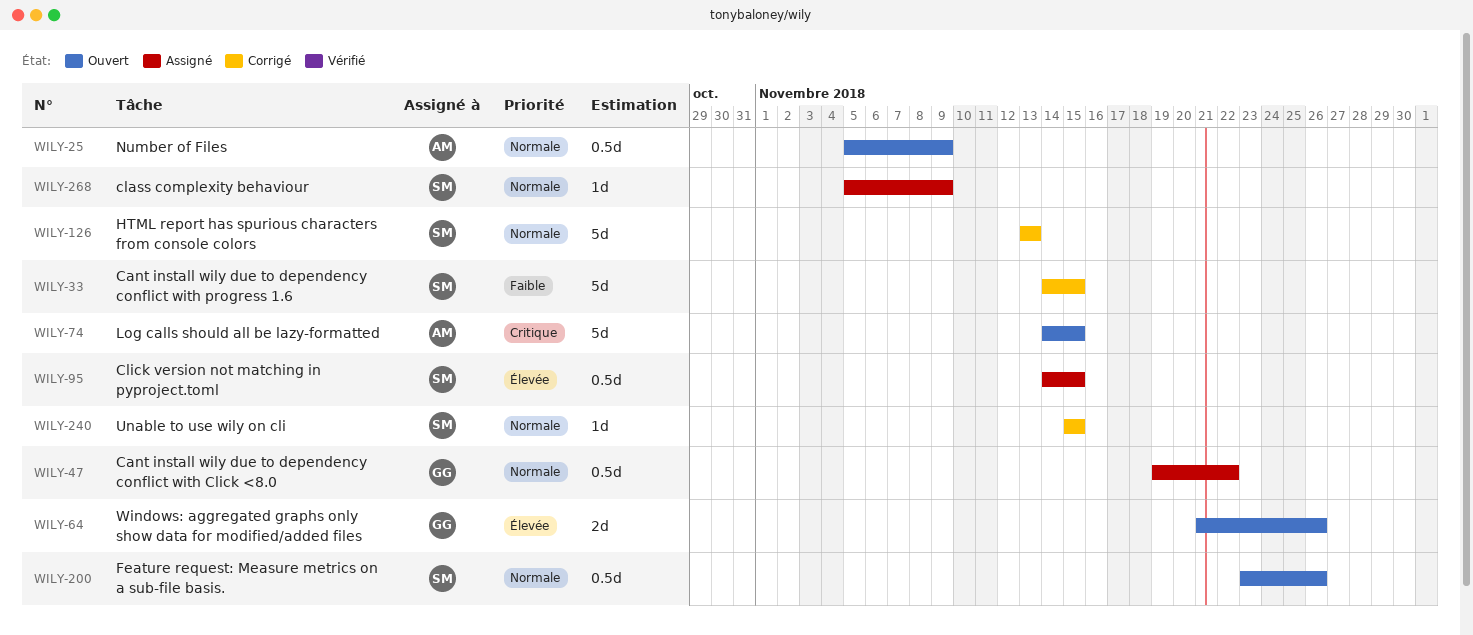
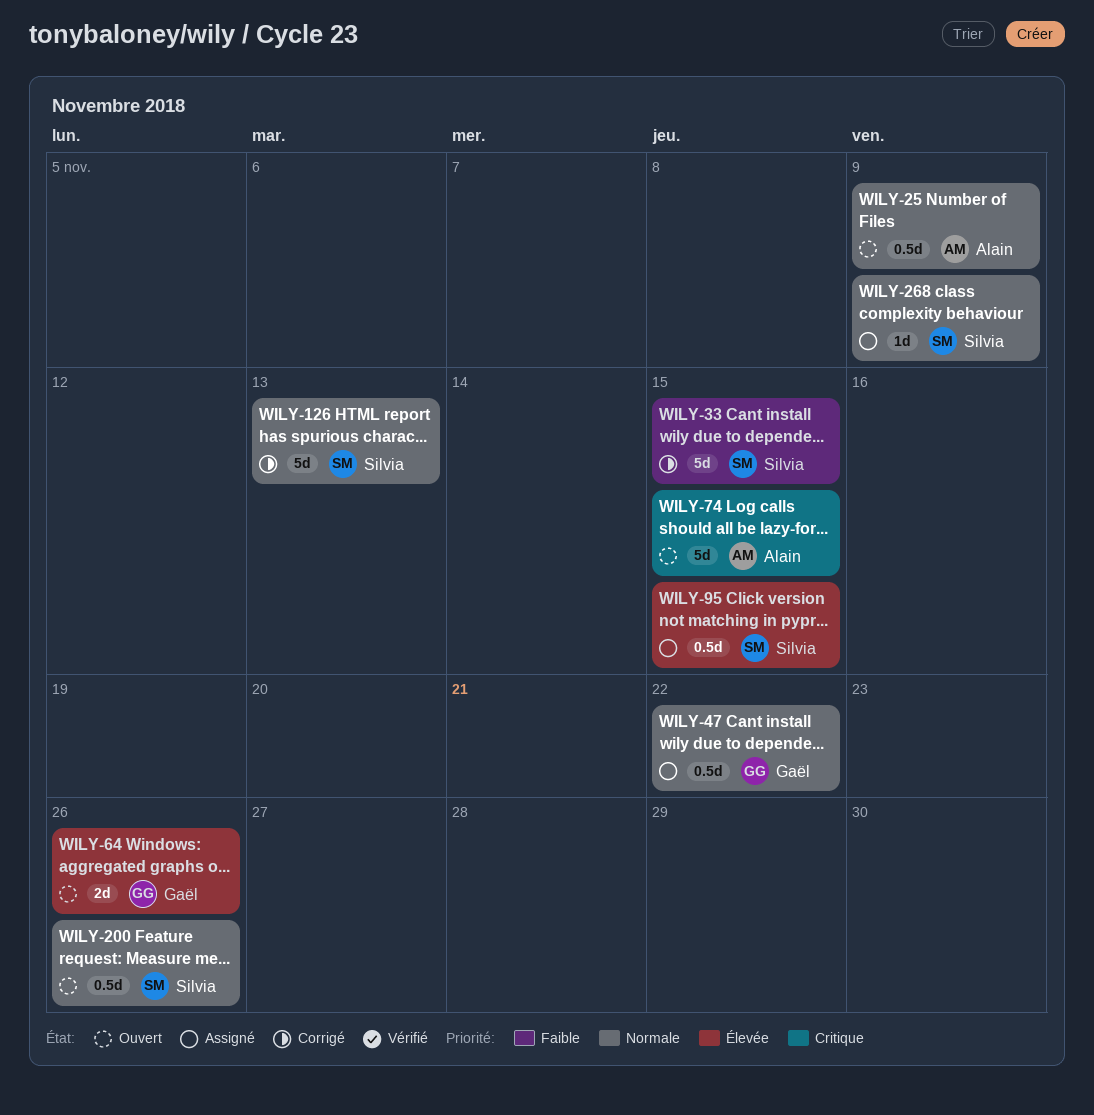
WILY-240: present -> none

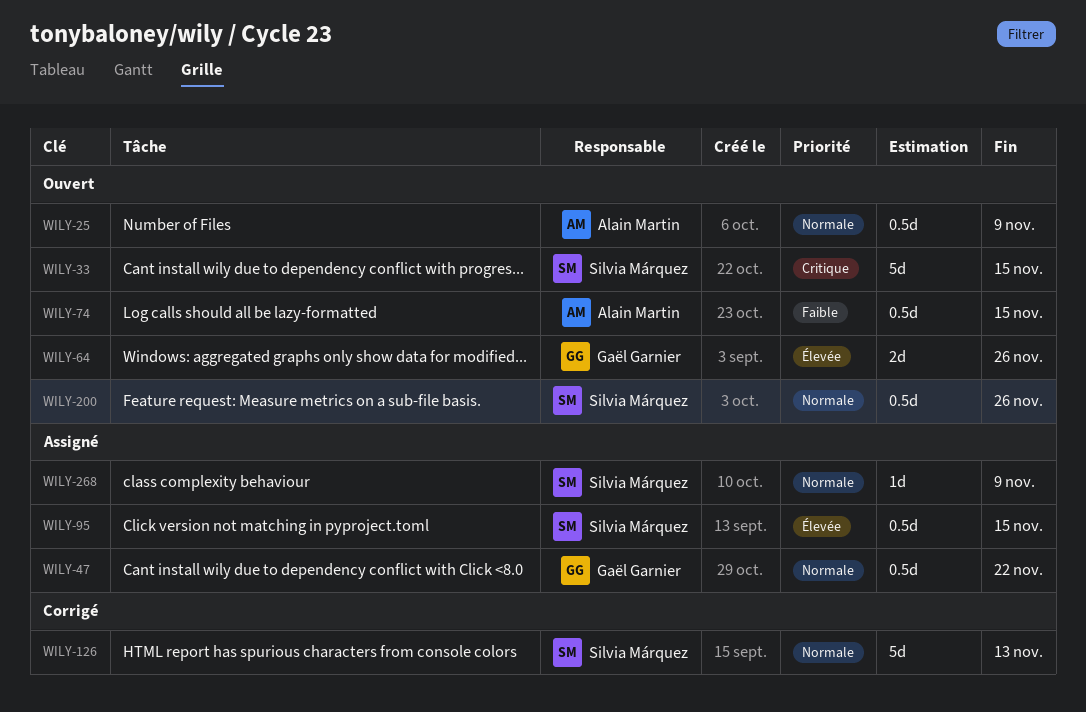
WILY-33, status: Corrigé -> Ouvert
WILY-33, priority: Faible -> Critique
WILY-74, priority: Critique -> Faible
WILY-74, estimate: 5d -> 0.5d

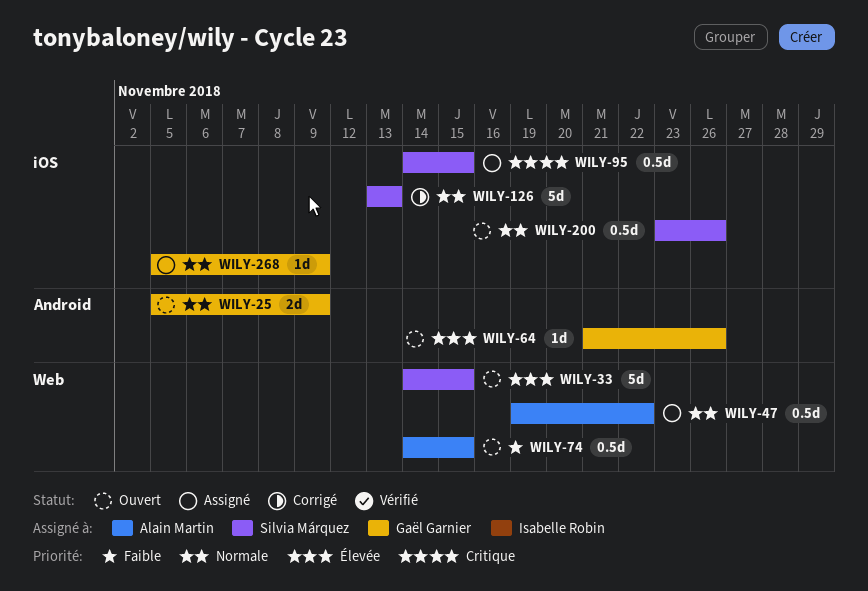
WILY-25, owner: Alain Martin -> Gaël Garnier
WILY-25, estimate: 0.5d -> 2d
WILY-33, priority: Critique -> Élevée
WILY-47, owner: Gaël Garnier -> Alain Martin
WILY-64, estimate: 2d -> 1d
WILY-95, priority: Élevée -> Critique
WILY-268, owner: Silvia Márquez -> Gaël Garnier

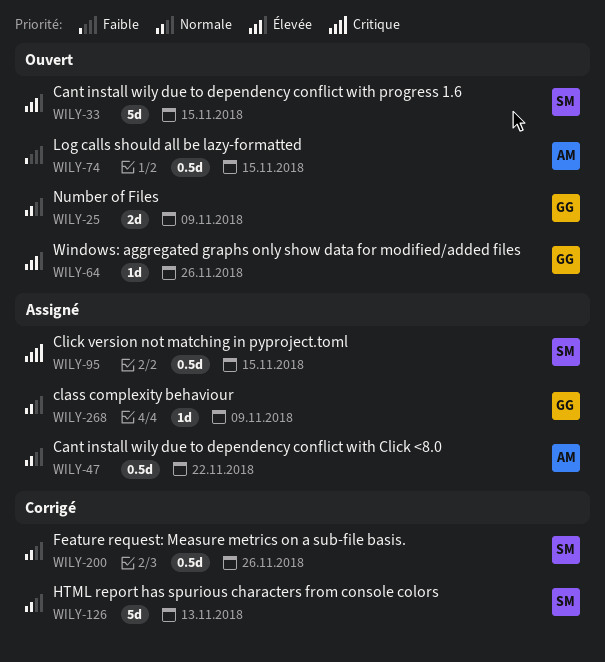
WILY-200, status: Ouvert -> Corrigé

